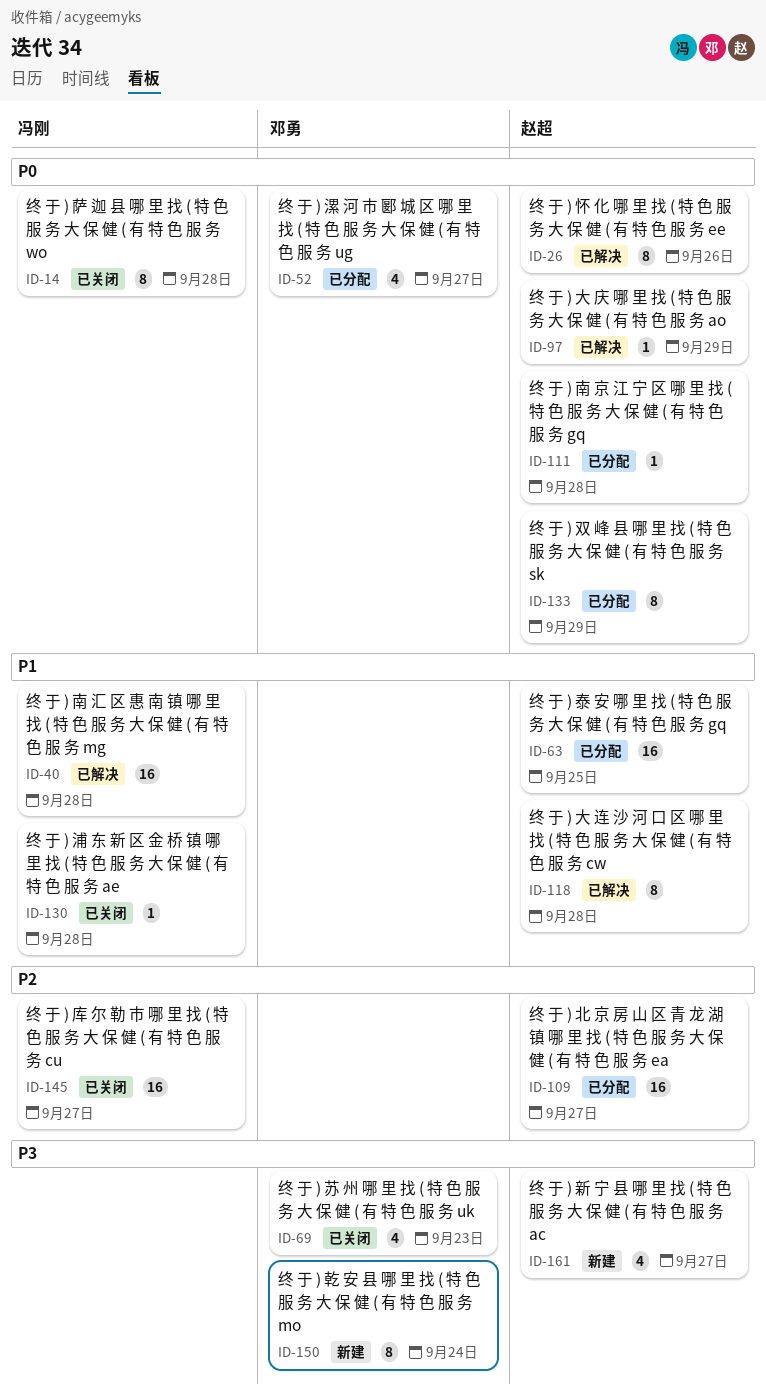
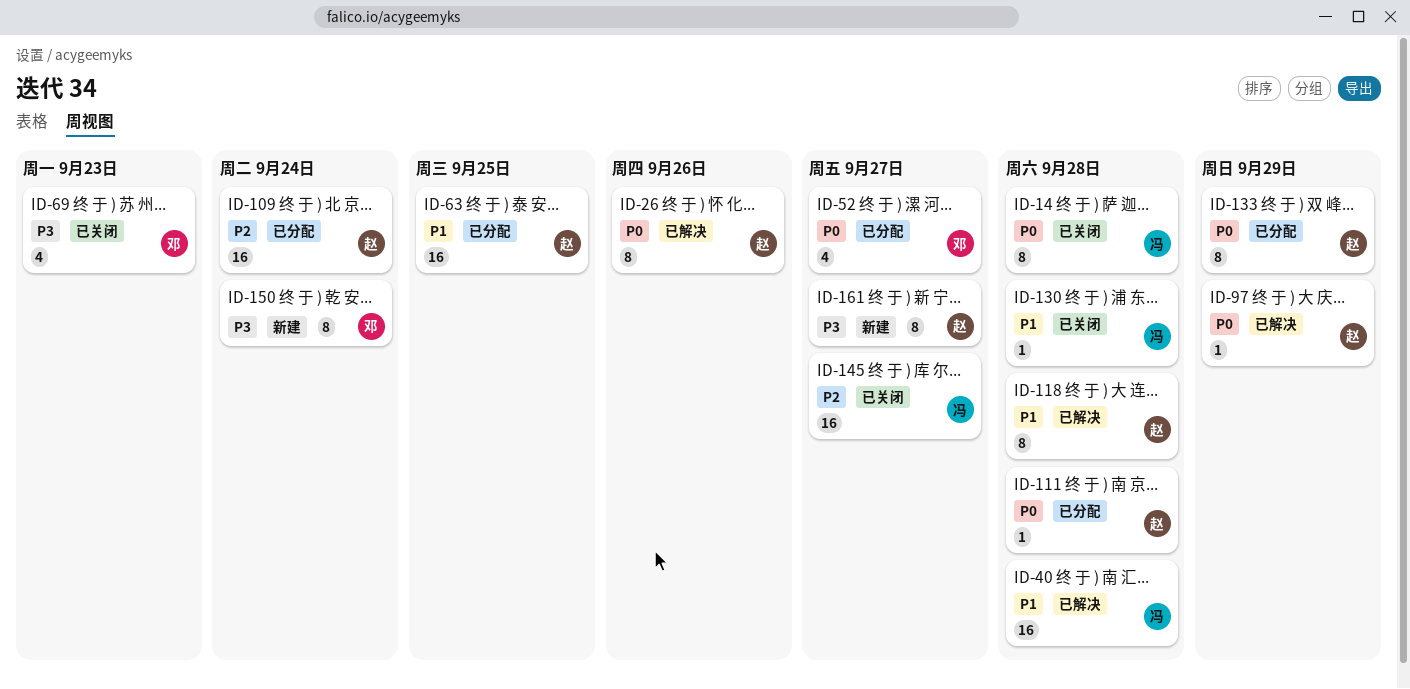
ID-109, due: Sep 27 -> Sep 24
ID-161, estimate: 4 -> 8

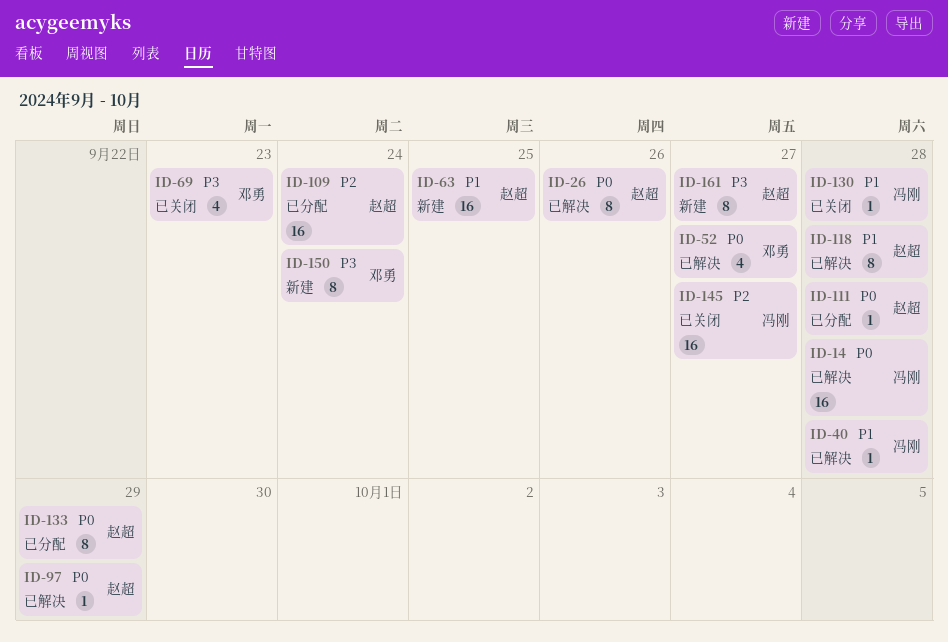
ID-14, status: 已关闭 -> 已解决
ID-14, estimate: 8 -> 16
ID-40, estimate: 16 -> 1
ID-52, status: 已分配 -> 已解决
ID-63, status: 已分配 -> 新建

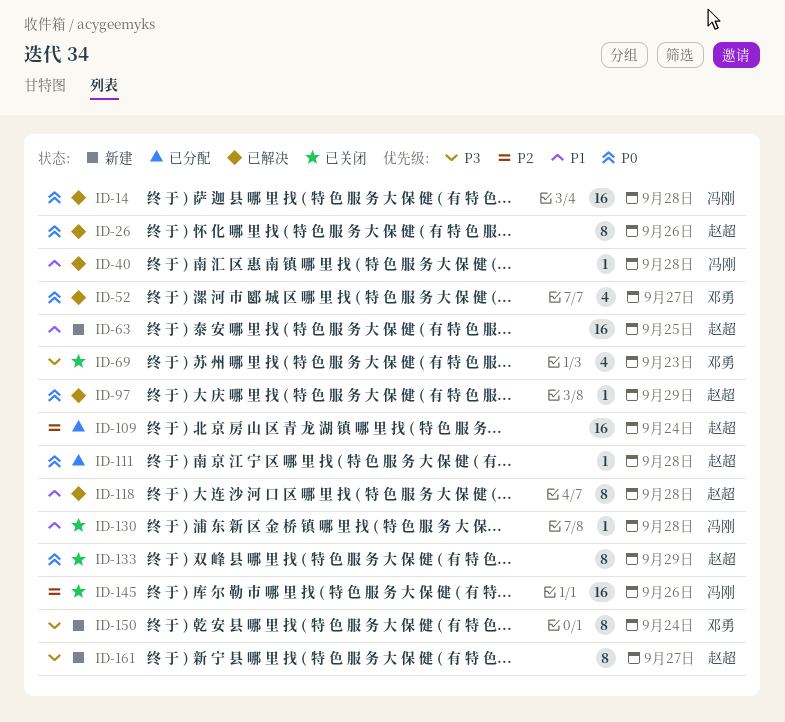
ID-133, status: 已分配 -> 已关闭
ID-145, due: Sep 27 -> Sep 26

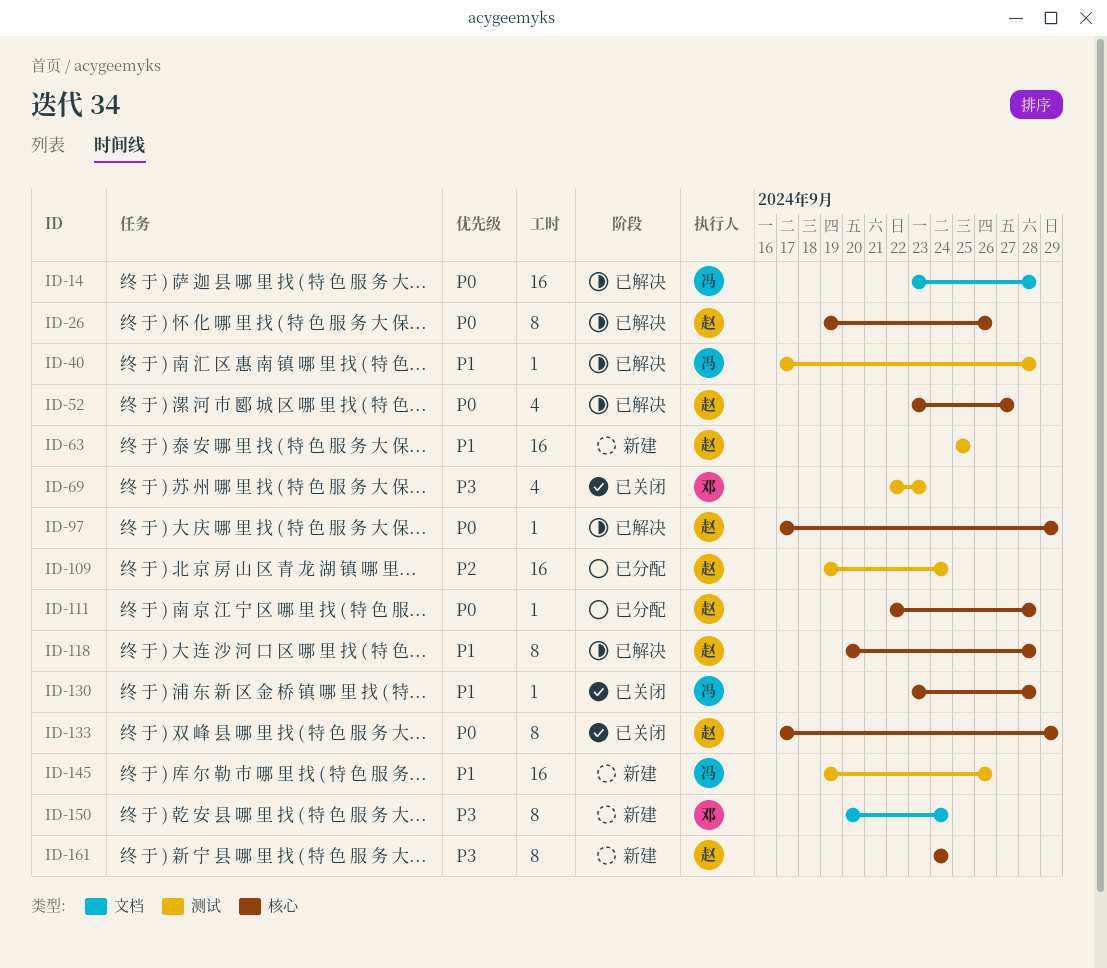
ID-52, owner: 邓勇 -> 赵超
ID-145, status: 已关闭 -> 新建
ID-145, priority: P2 -> P1
ID-161, due: Sep 27 -> Sep 24

